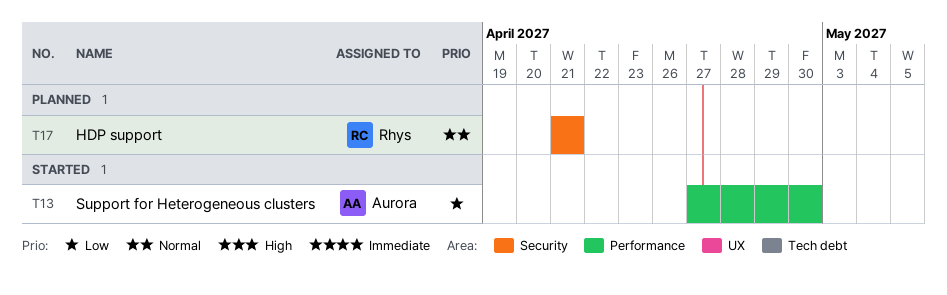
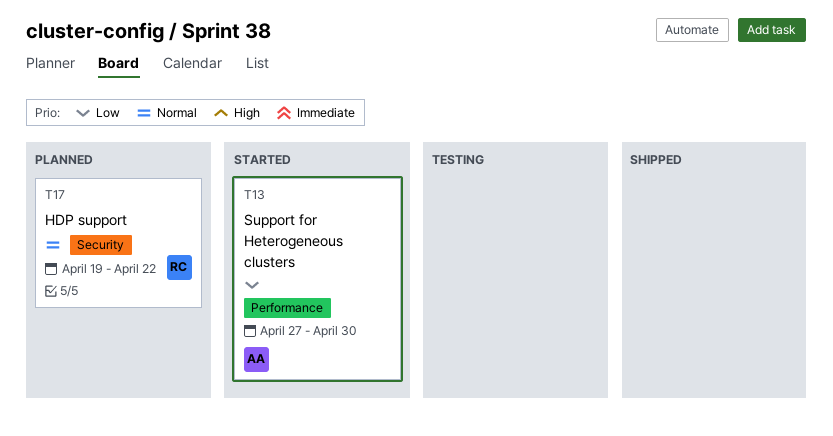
T17, start: Apr 21 -> Apr 19
T17, due: Apr 21 -> Apr 22

